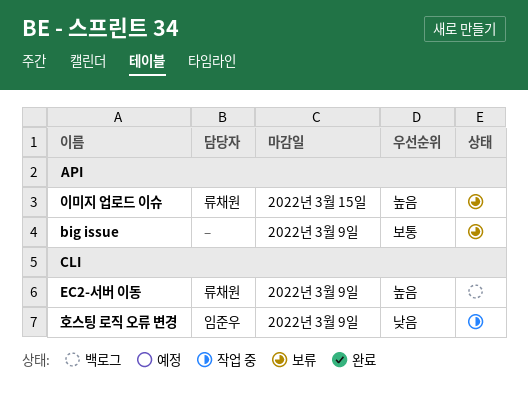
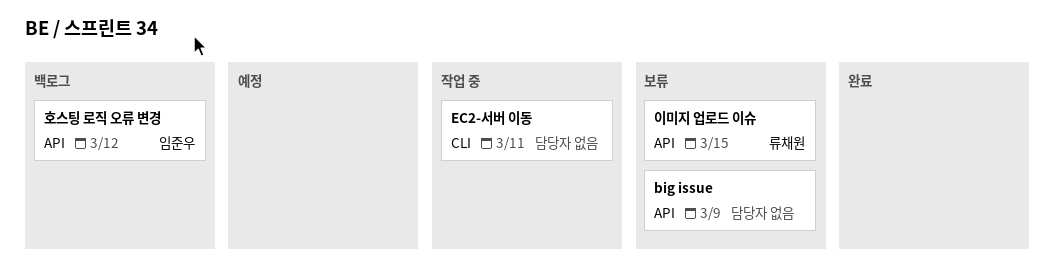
EC2-서버 이동, status: 백로그 -> 작업 중
EC2-서버 이동, owner: 류채원 -> none
EC2-서버 이동, due: Mar 9 -> Mar 11
호스팅 로직 오류 변경, status: 작업 중 -> 백로그
호스팅 로직 오류 변경, label: CLI -> API
호스팅 로직 오류 변경, due: Mar 9 -> Mar 12

